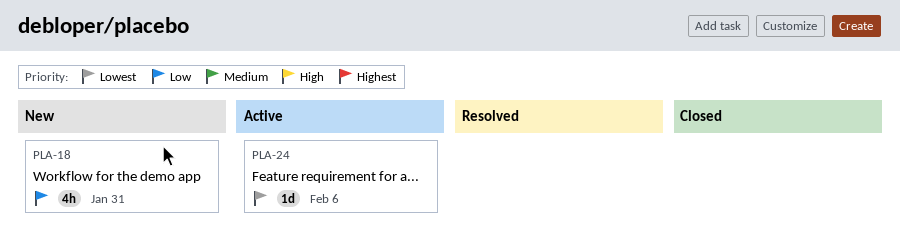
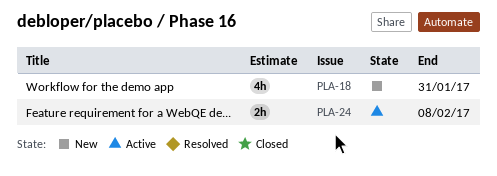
PLA-24, estimate: 1d -> 2h
PLA-24, due: Feb 6 -> Feb 8

